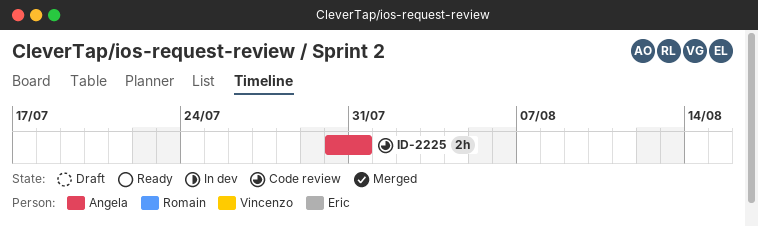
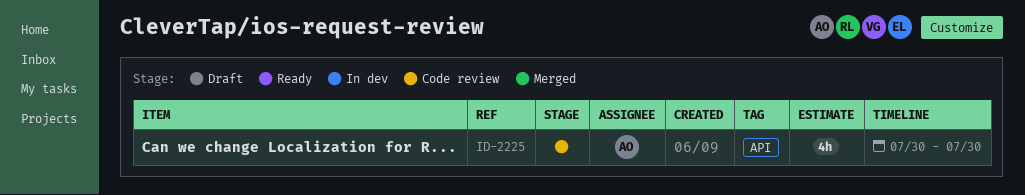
ID-2225, estimate: 2h -> 4h
ID-2225, due: Jul 31 -> Jul 30

